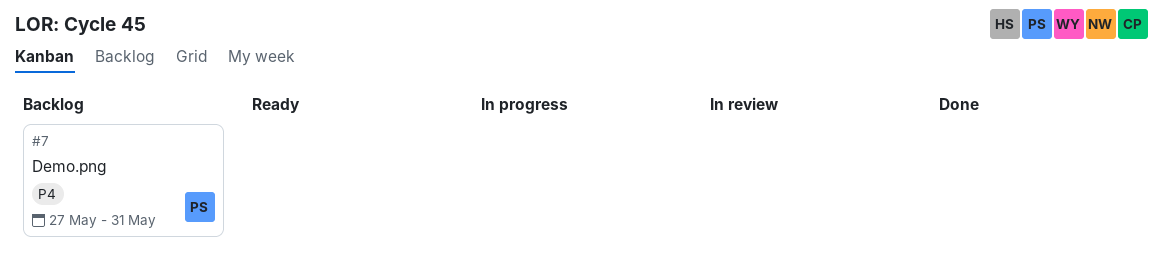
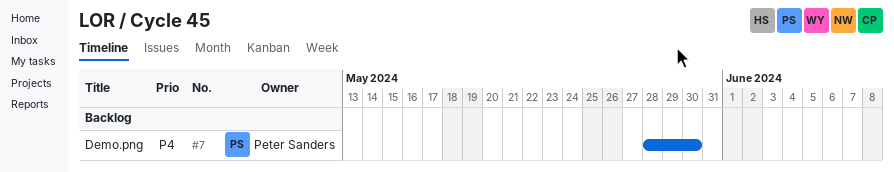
#7, start: May 27 -> May 28
#7, due: May 31 -> May 30

